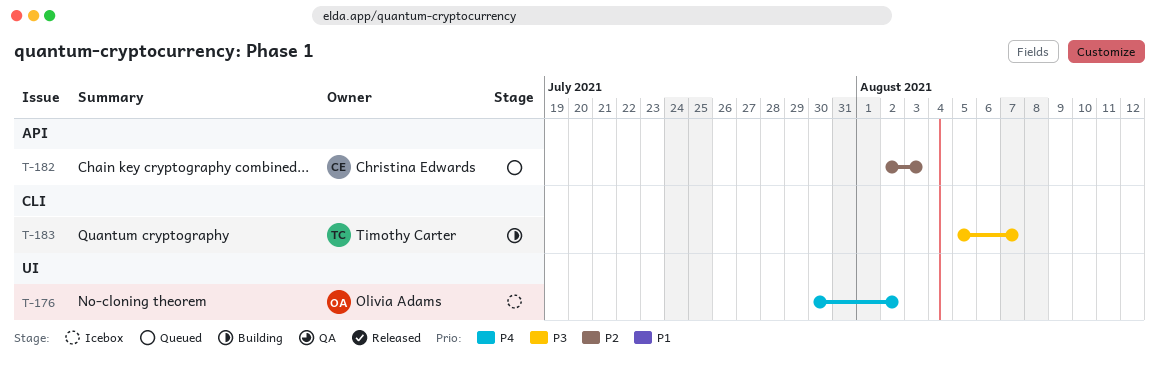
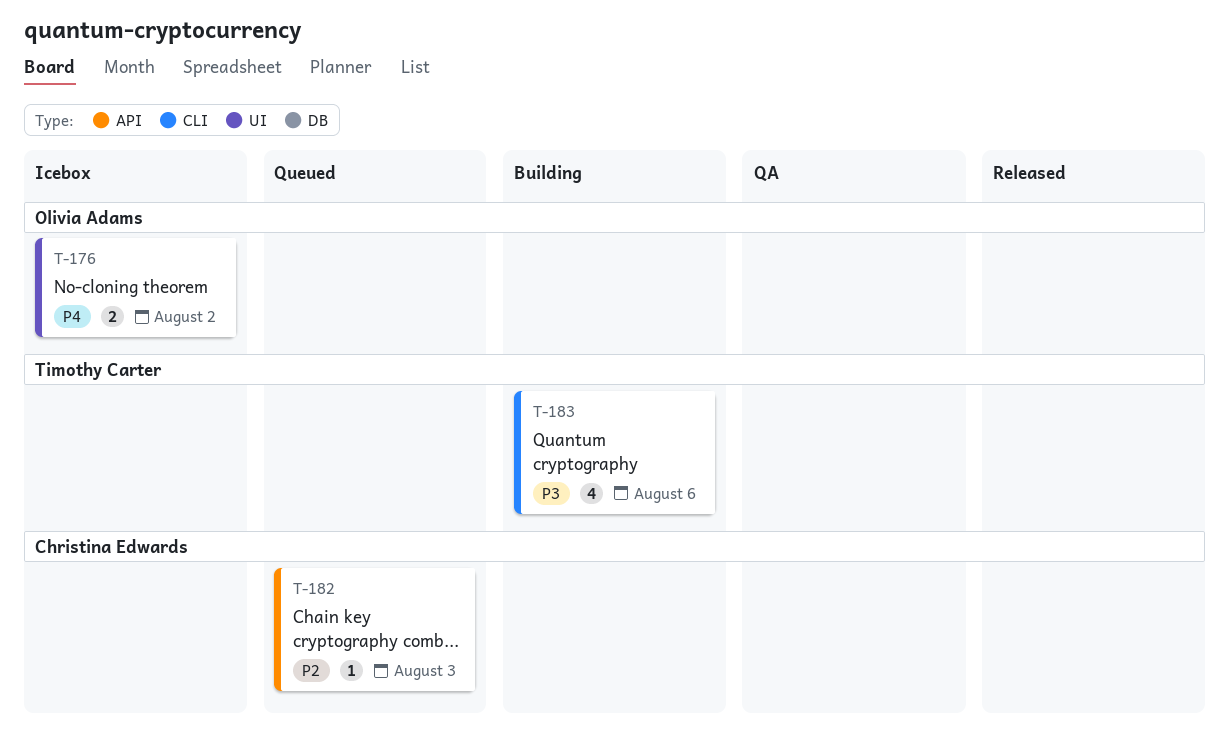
T-183, due: Aug 7 -> Aug 6

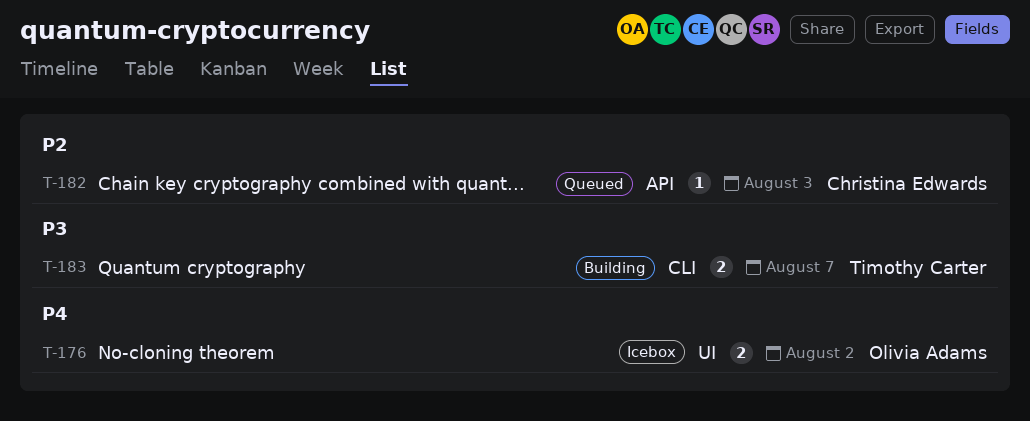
T-183, estimate: 4 -> 2
T-183, due: Aug 6 -> Aug 7

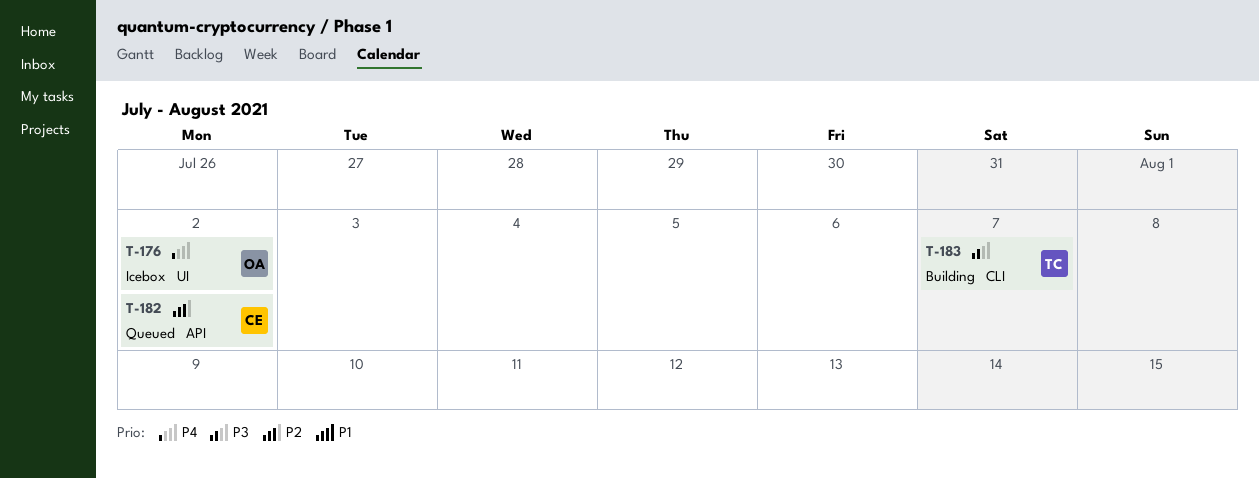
T-182, due: Aug 3 -> Aug 2

